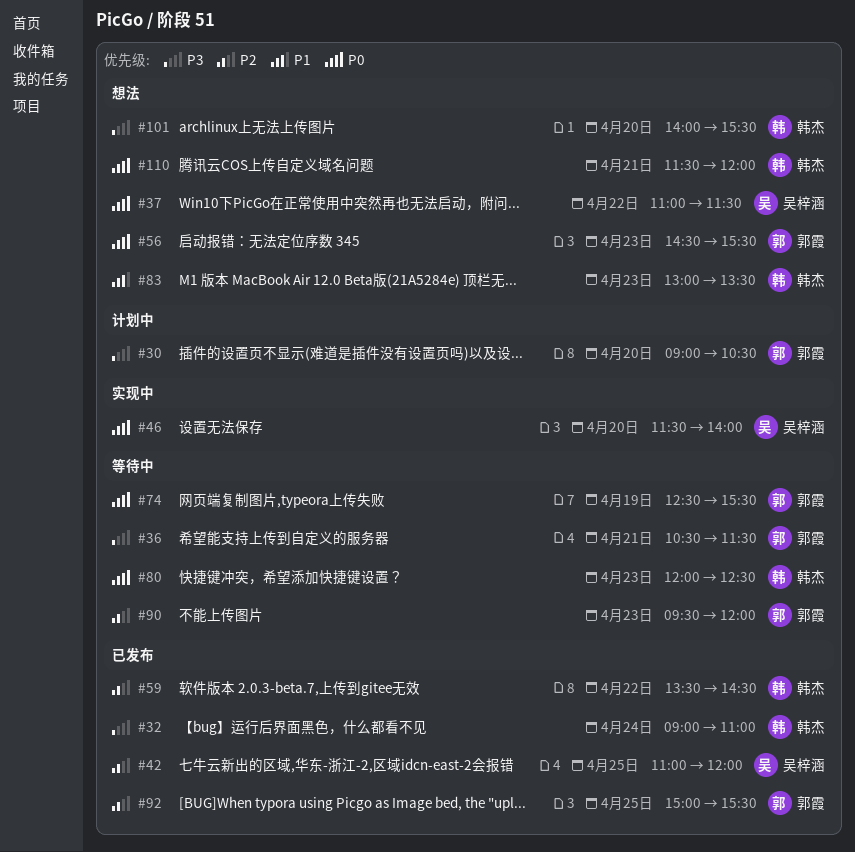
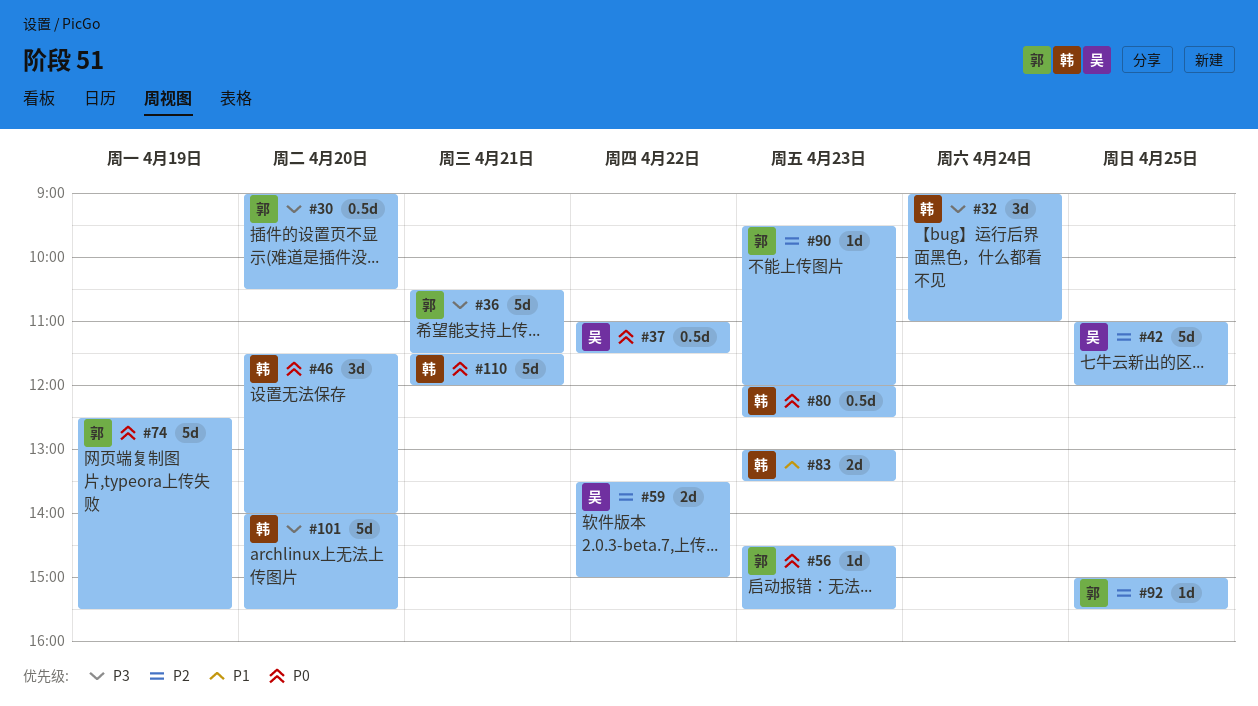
#46, owner: 吴梓涵 -> 韩杰
#59, owner: 韩杰 -> 吴梓涵
#59, ends: 14:30 -> 15:00

